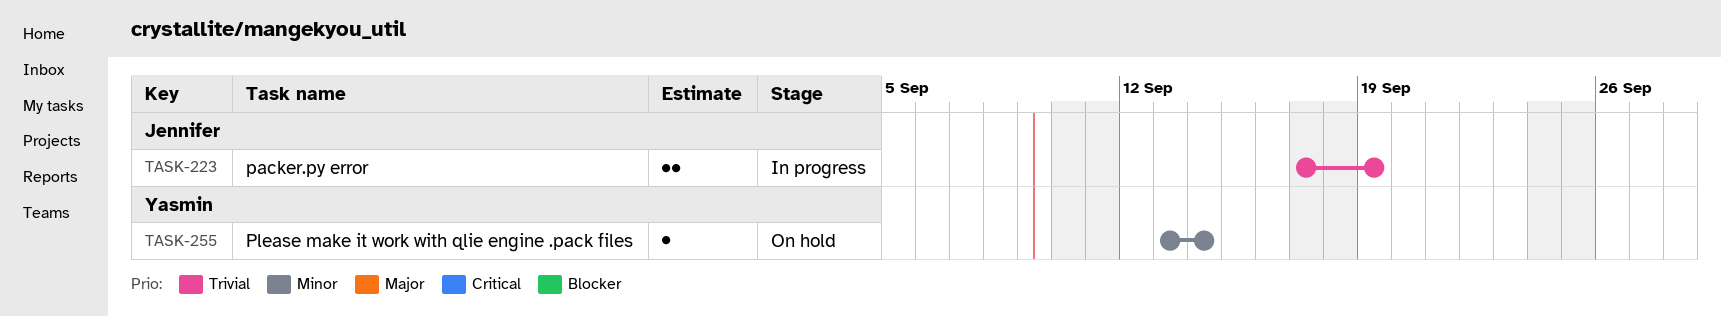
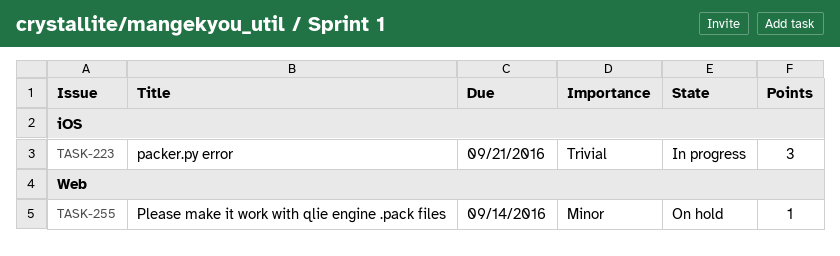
TASK-223, estimate: 2 -> 3
TASK-223, due: Sep 19 -> Sep 21

